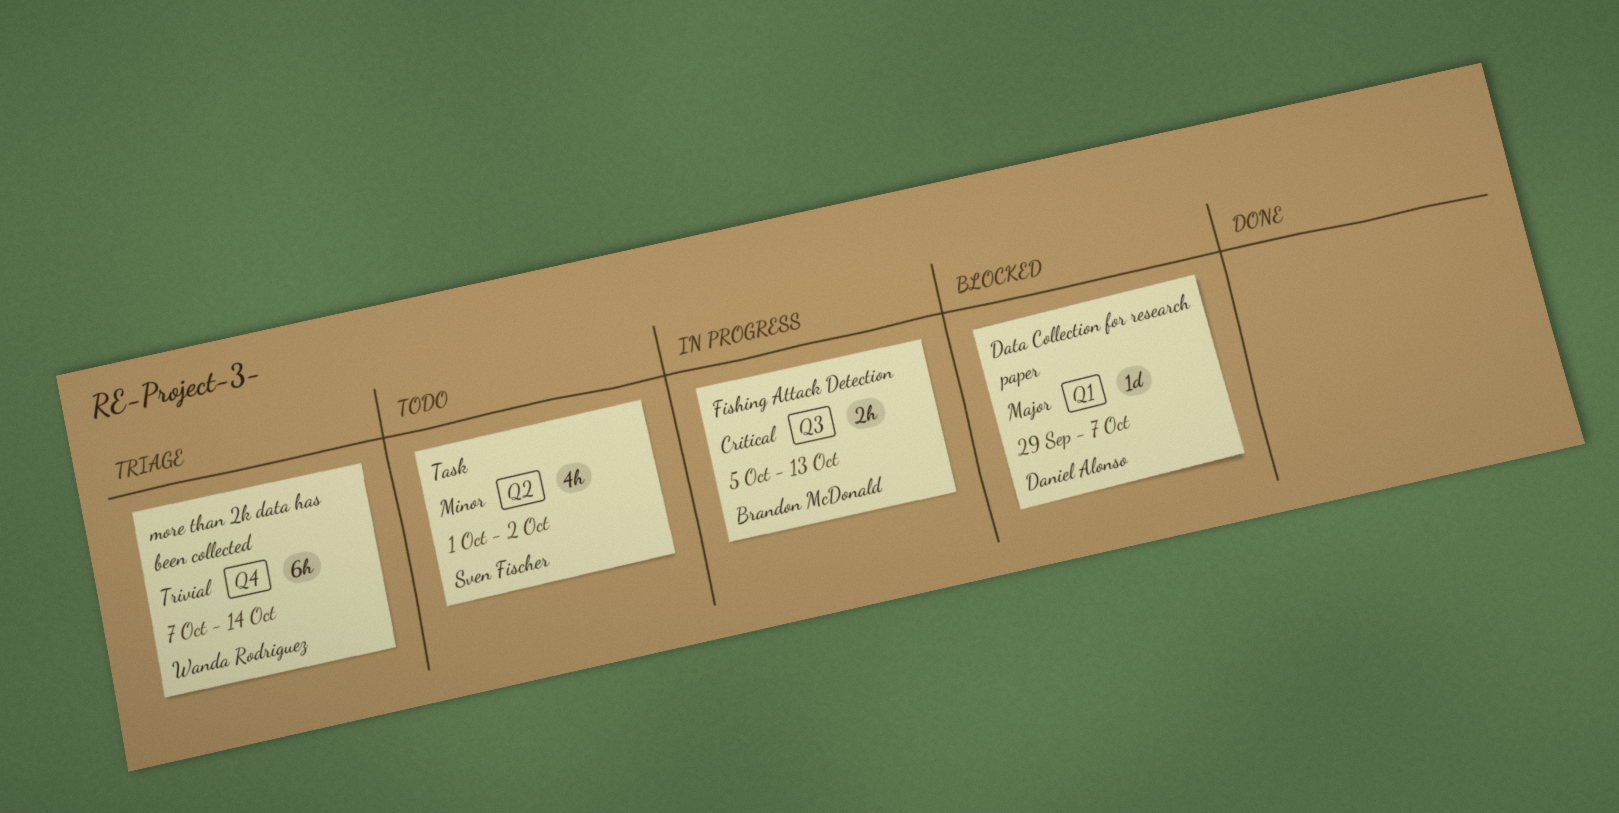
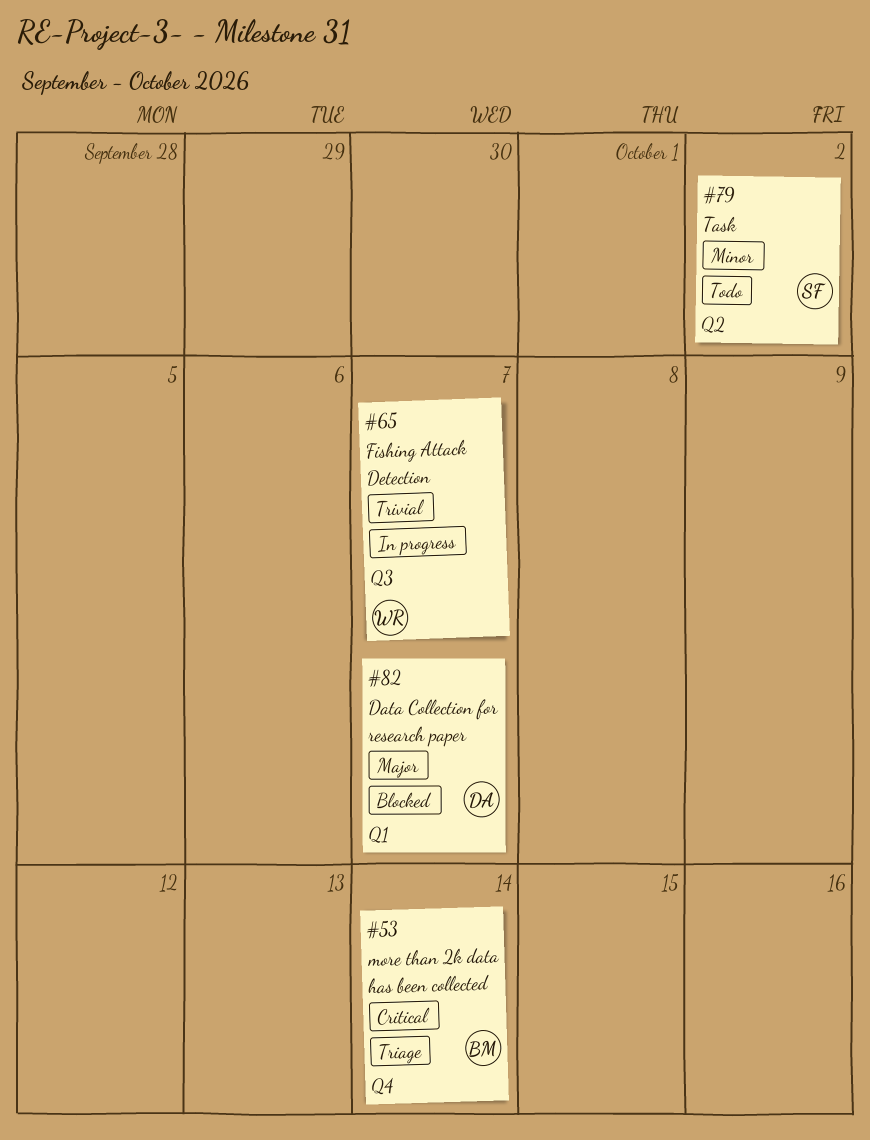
Fishing Attack Detection, owner: Brandon McDonald -> Wanda Rodriguez
Fishing Attack Detection, priority: Critical -> Trivial
Fishing Attack Detection, due: Oct 13 -> Oct 7
more than 2k data has been collected, owner: Wanda Rodriguez -> Brandon McDonald
more than 2k data has been collected, priority: Trivial -> Critical

